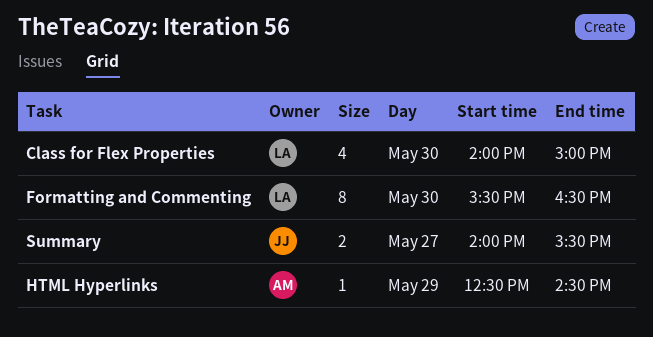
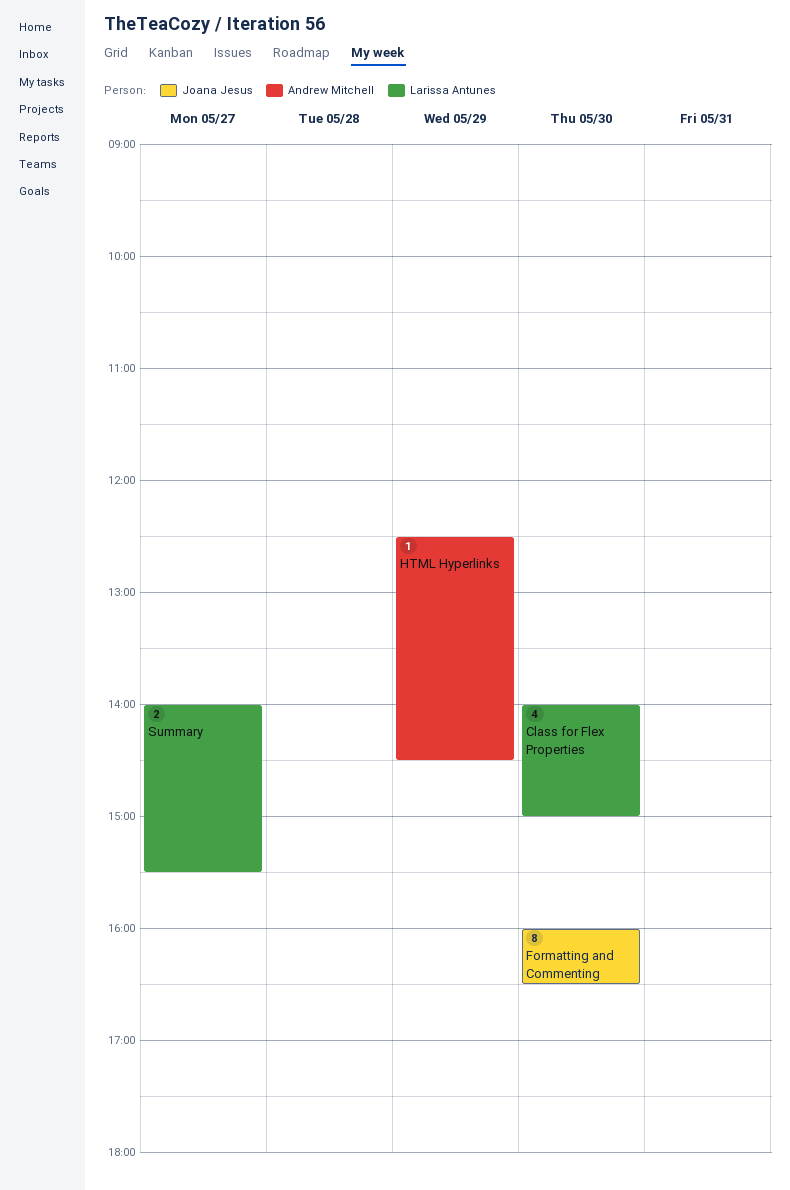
Formatting and Commenting, owner: Larissa Antunes -> Joana Jesus
Formatting and Commenting, begins: 15:30 -> 16:00
Summary, owner: Joana Jesus -> Larissa Antunes

